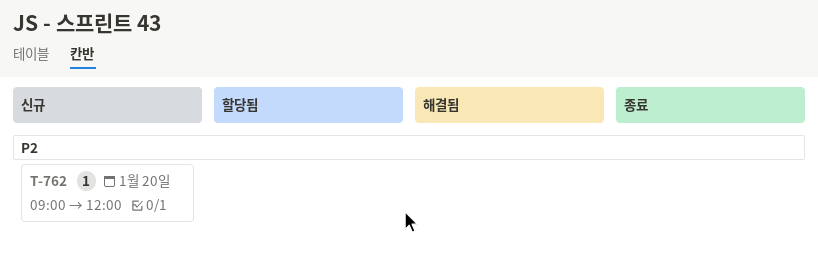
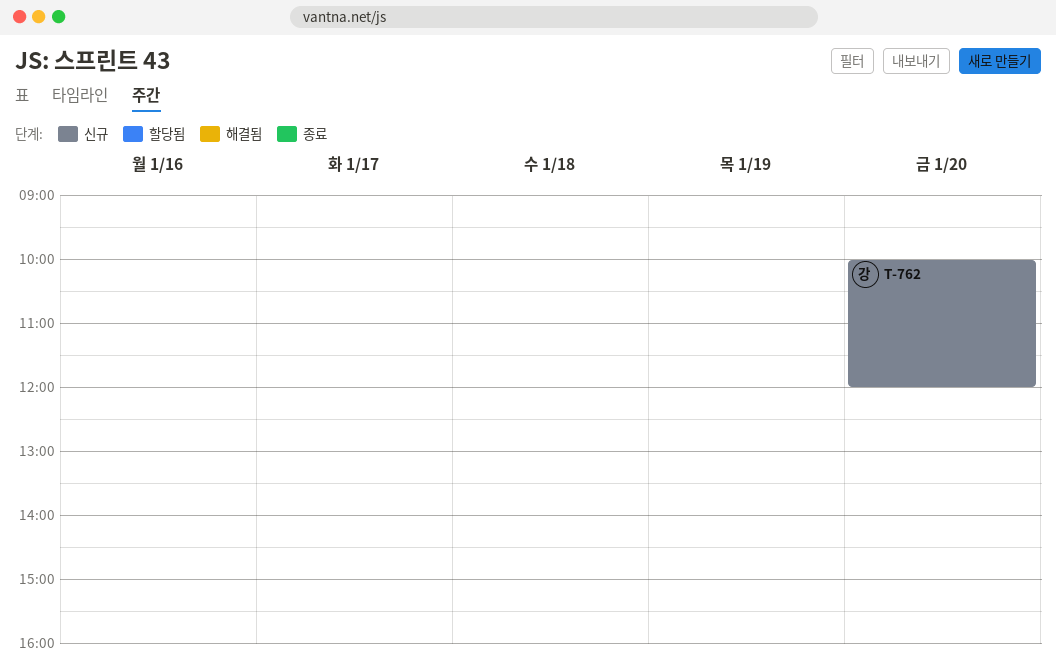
T-762, begins: 09:00 -> 10:00

